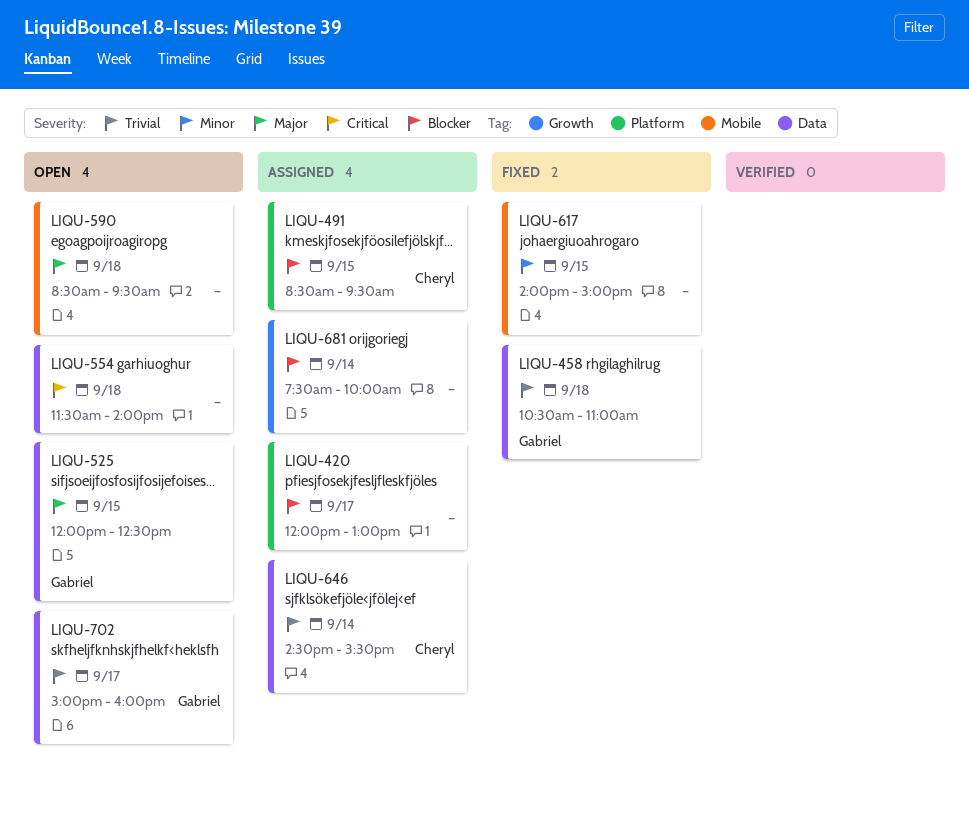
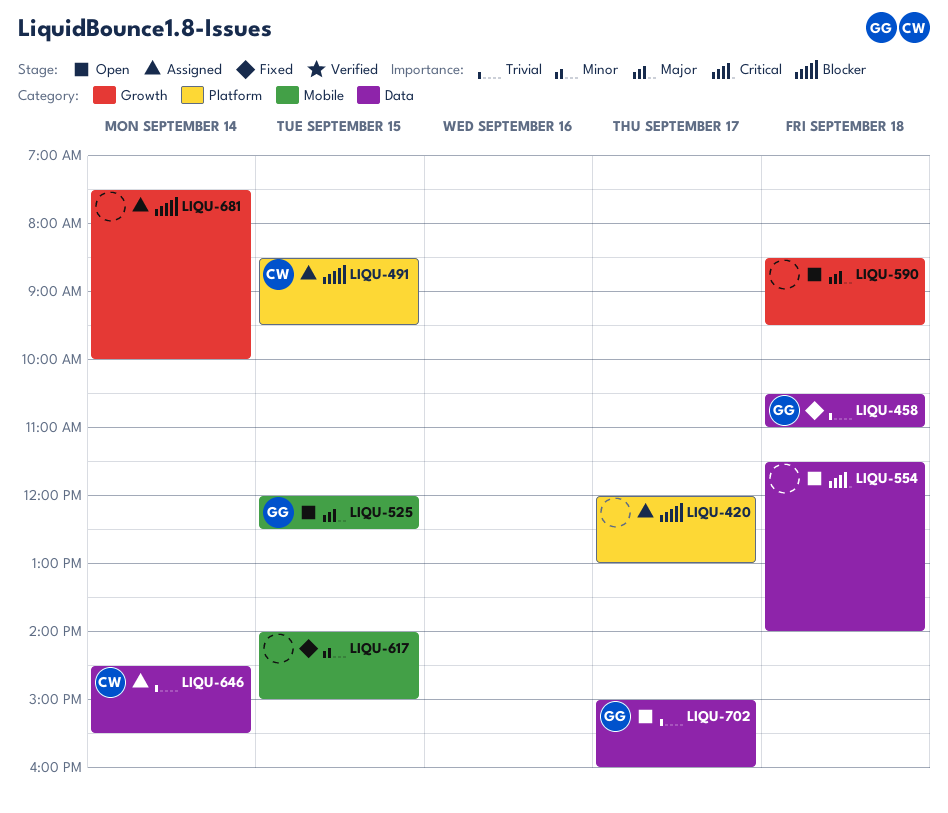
LIQU-525, label: Data -> Mobile
LIQU-590, label: Mobile -> Growth

